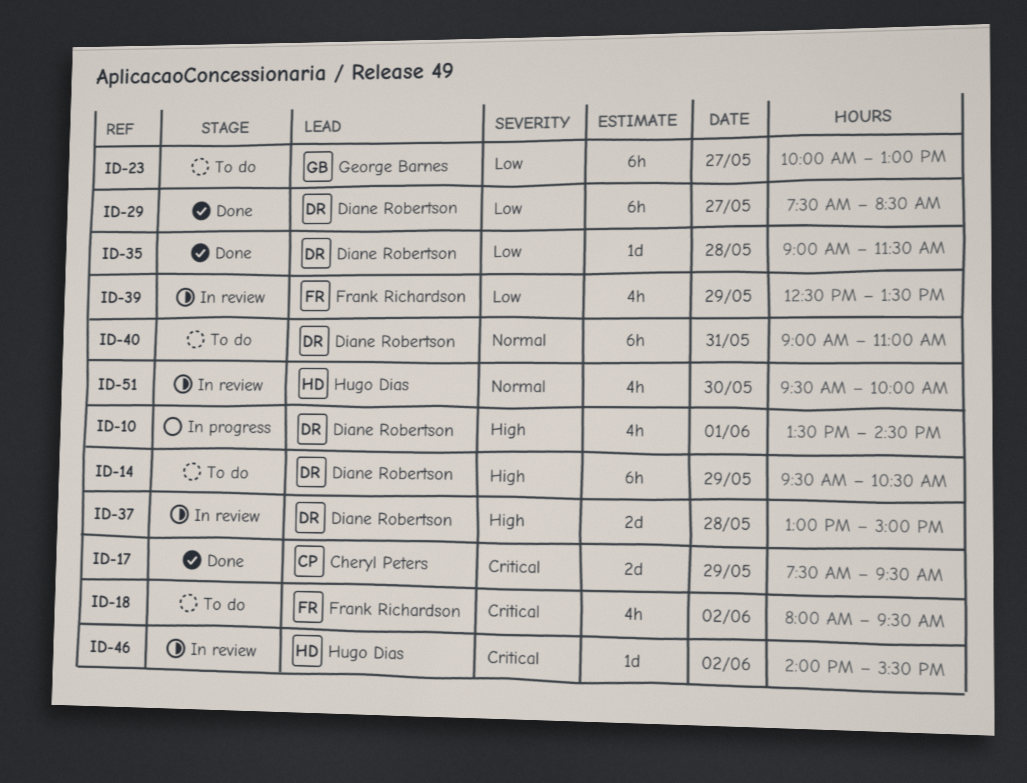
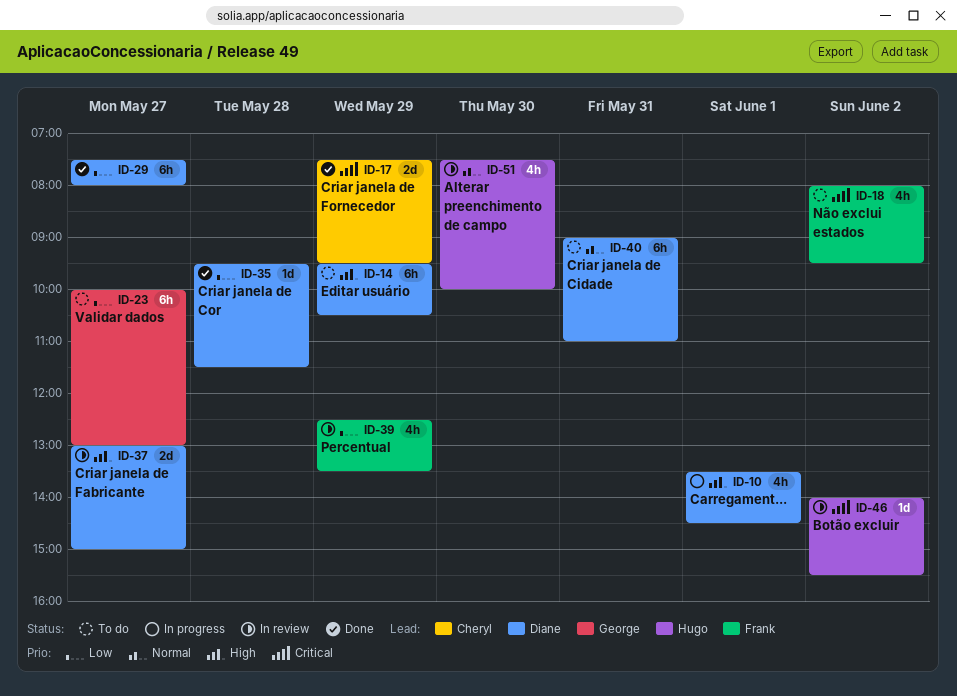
ID-29, ends: 08:30 -> 08:00
ID-35, begins: 09:00 -> 09:30
ID-37, day: May 28 -> May 27
ID-51, begins: 09:30 -> 07:30

